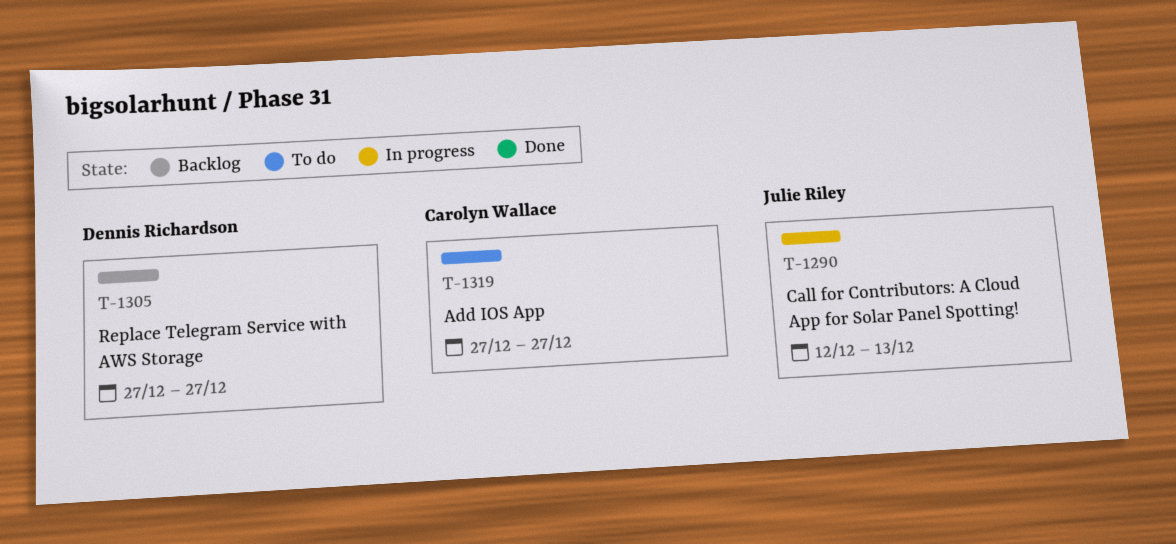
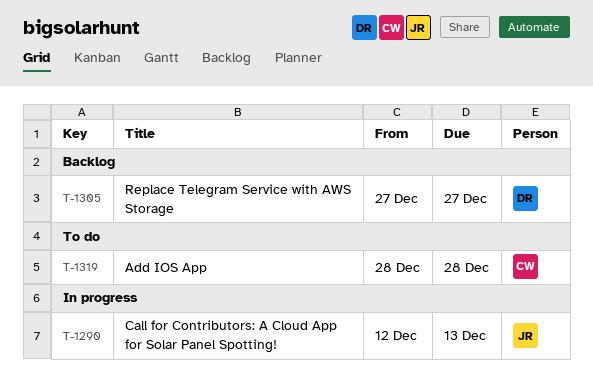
T-1319, start: Dec 27 -> Dec 28
T-1319, due: Dec 27 -> Dec 28

